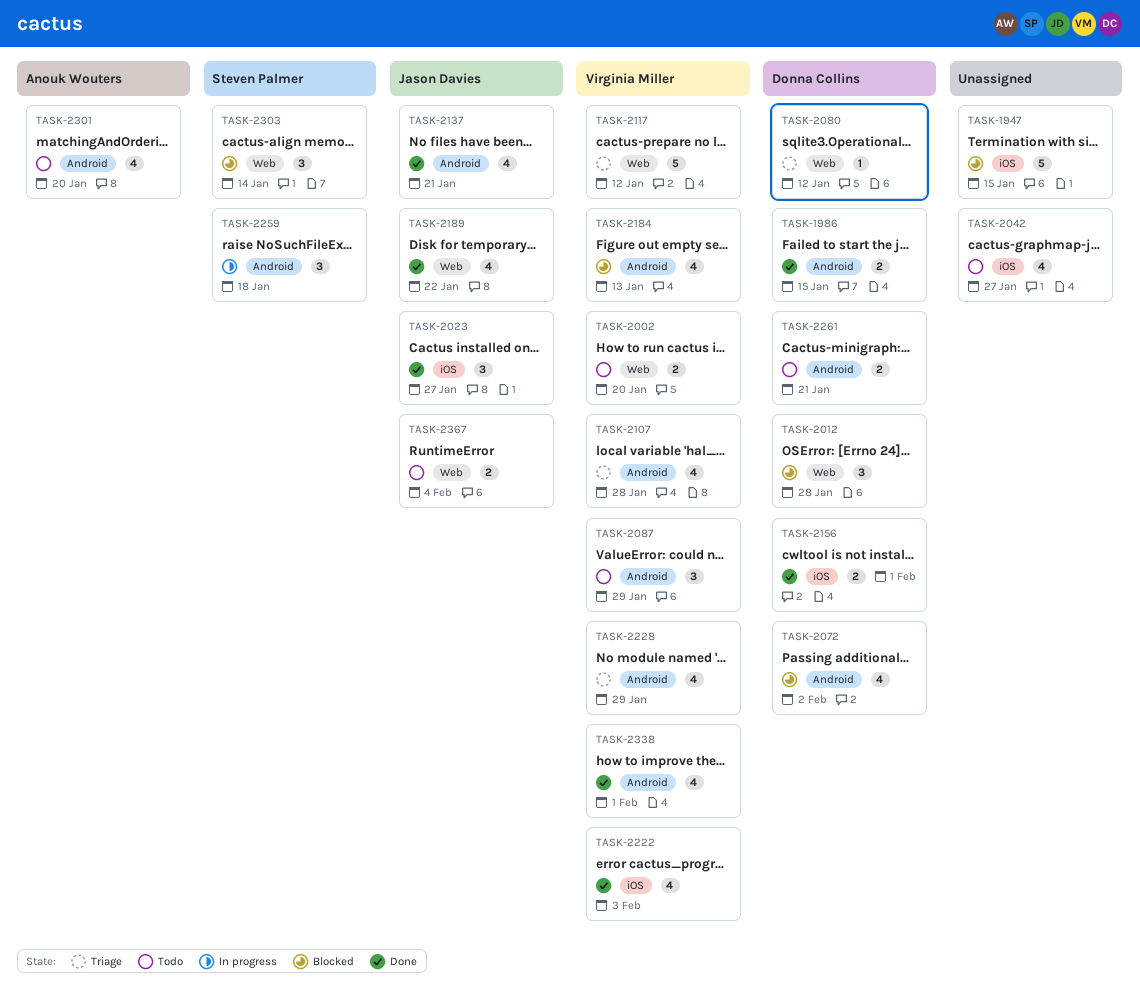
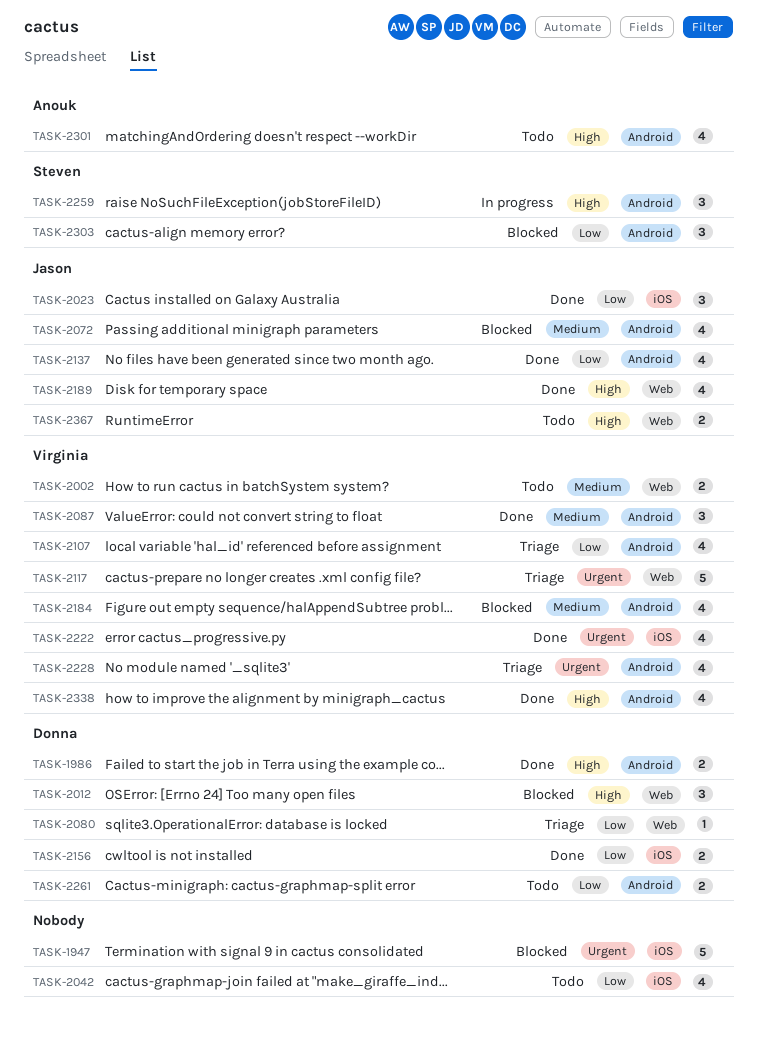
TASK-2072, owner: Donna Collins -> Jason Davies
TASK-2087, status: Todo -> Done
TASK-2303, label: Web -> Android

